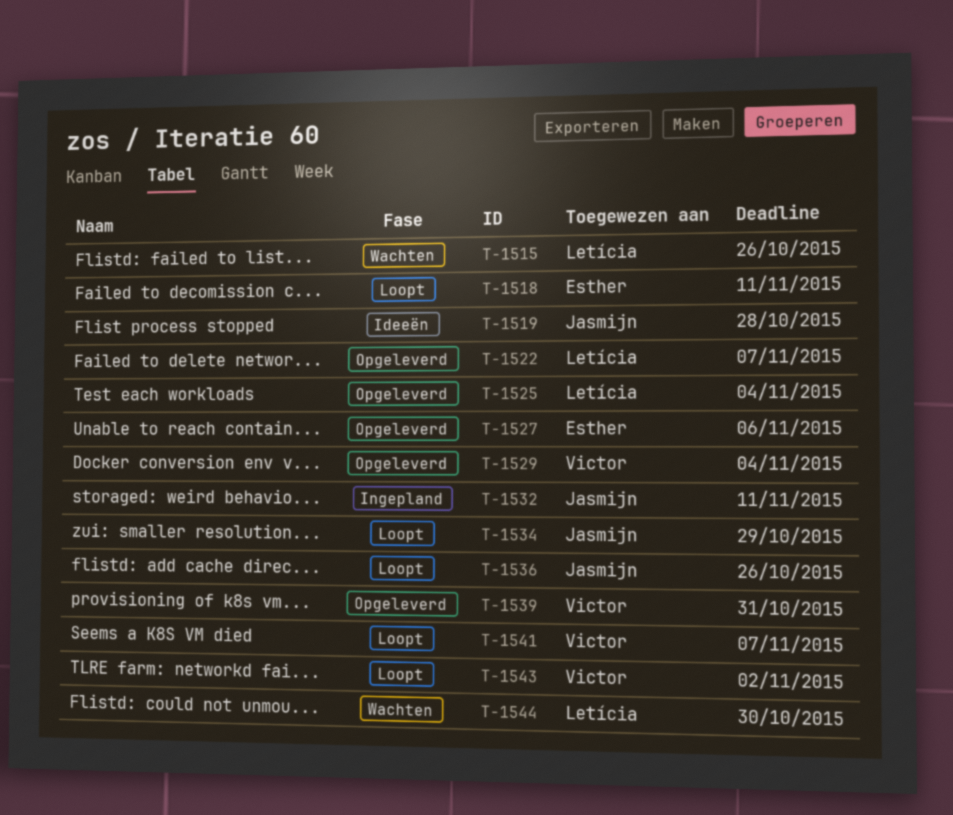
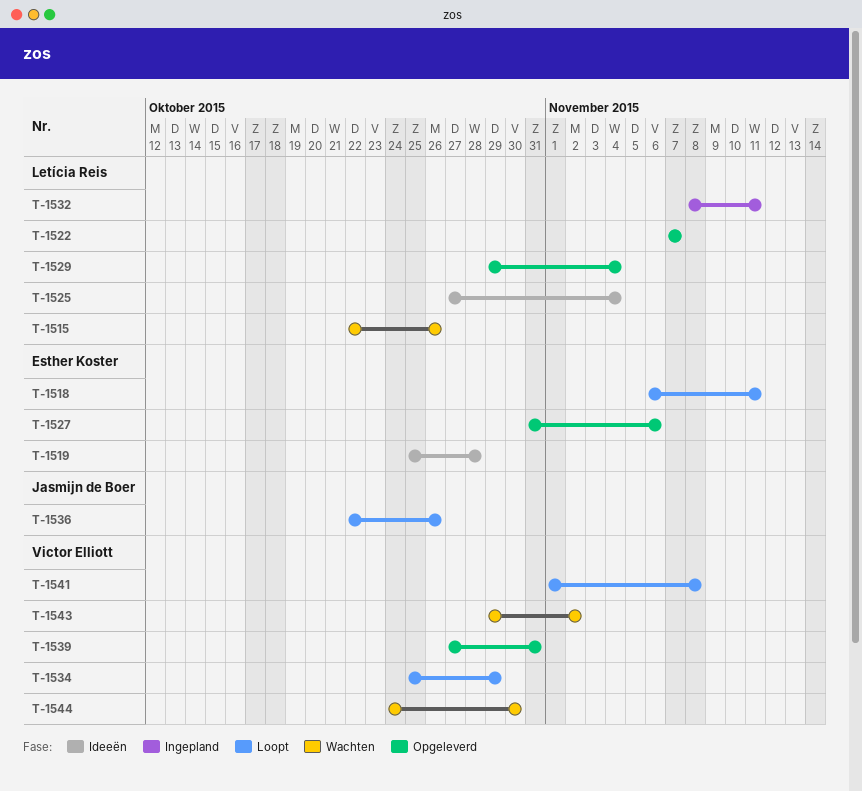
T-1519, owner: Jasmijn de Boer -> Esther Koster
T-1525, status: Opgeleverd -> Ideeën
T-1529, owner: Victor Elliott -> Letícia Reis
T-1532, owner: Jasmijn de Boer -> Letícia Reis
T-1534, owner: Jasmijn de Boer -> Victor Elliott
T-1541, due: Nov 7 -> Nov 8
T-1543, status: Loopt -> Wachten
T-1544, owner: Letícia Reis -> Victor Elliott

